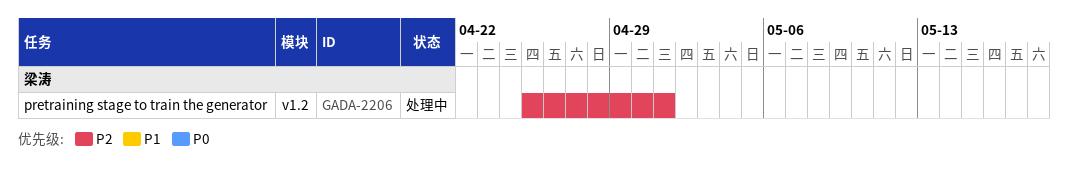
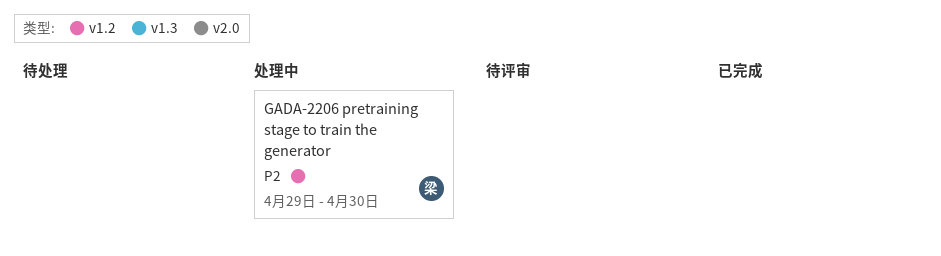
GADA-2206, start: Apr 25 -> Apr 29
GADA-2206, due: May 1 -> Apr 30

